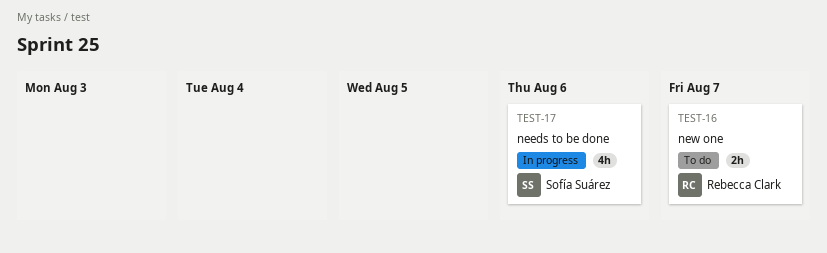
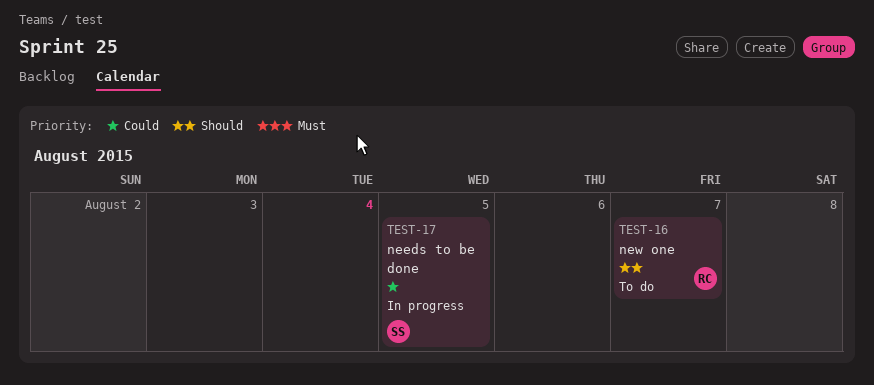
TEST-17, due: Aug 6 -> Aug 5

